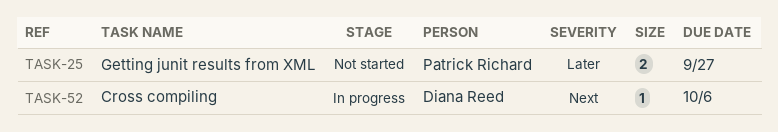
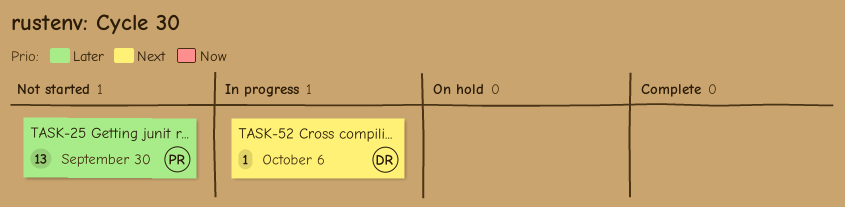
TASK-25, estimate: 2 -> 13
TASK-25, due: Sep 27 -> Sep 30

